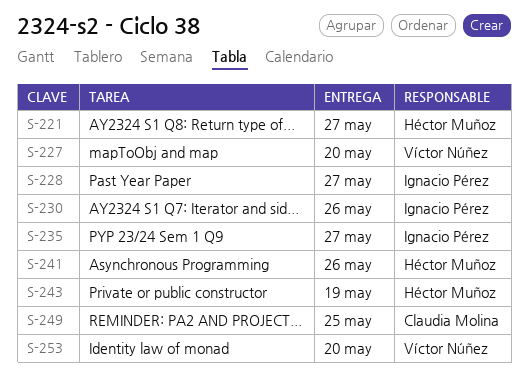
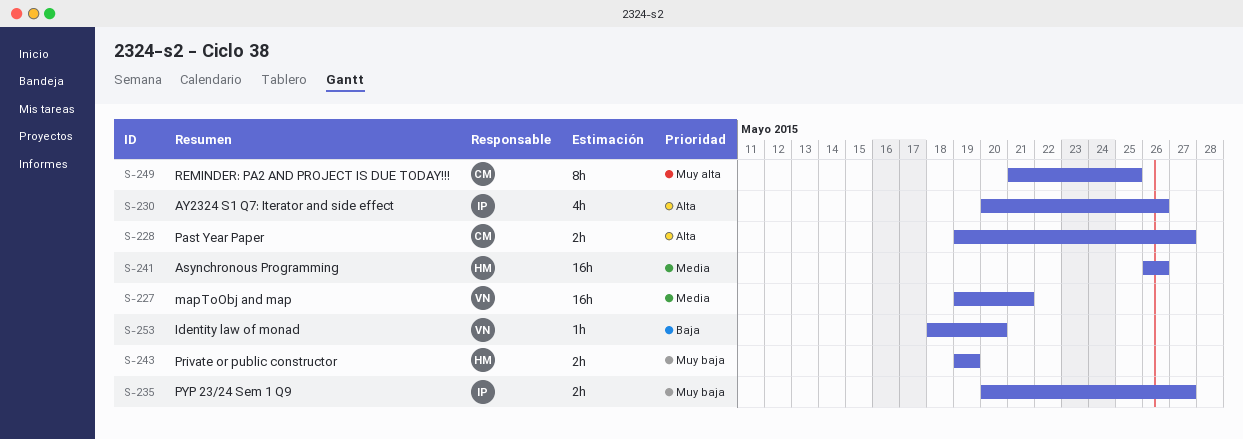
S-221: present -> none
S-227, due: May 20 -> May 21
S-228, owner: Ignacio Pérez -> Claudia Molina

